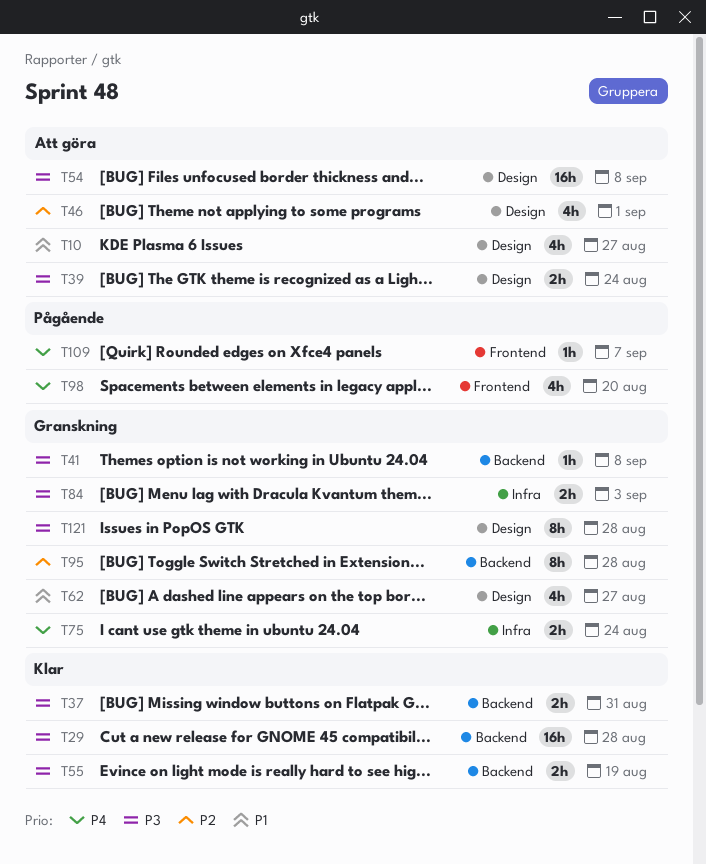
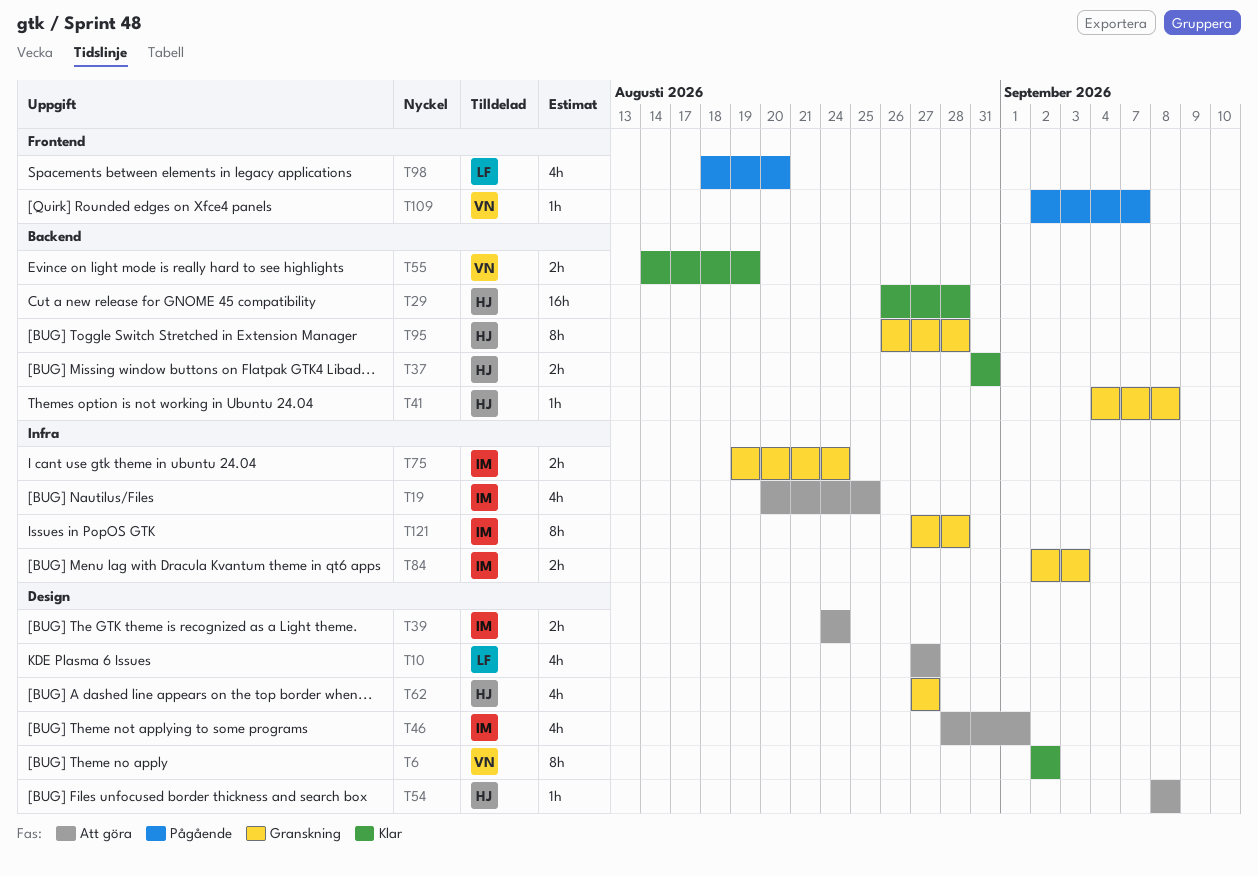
T6: none -> present
T19: none -> present
T54, estimate: 16h -> 1h
T121, label: Design -> Infra

